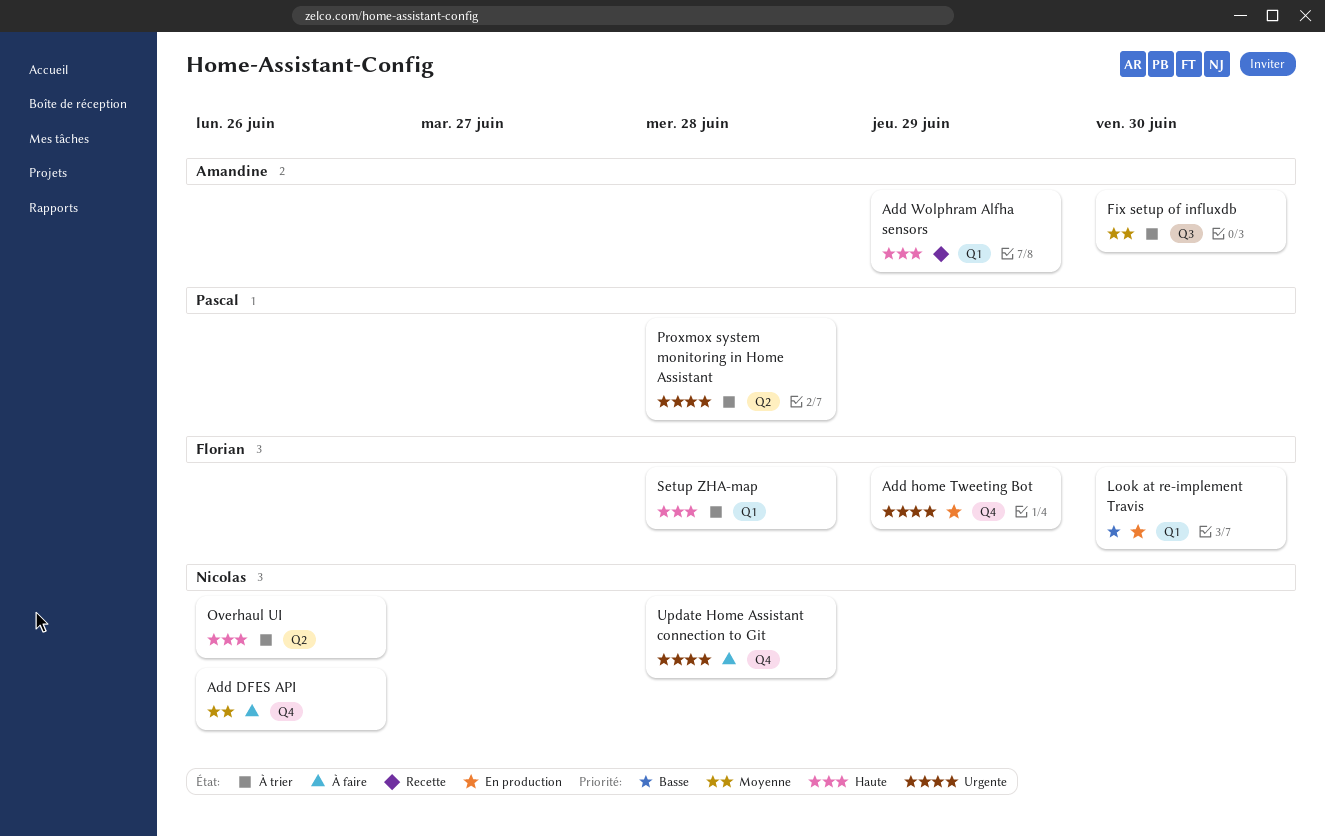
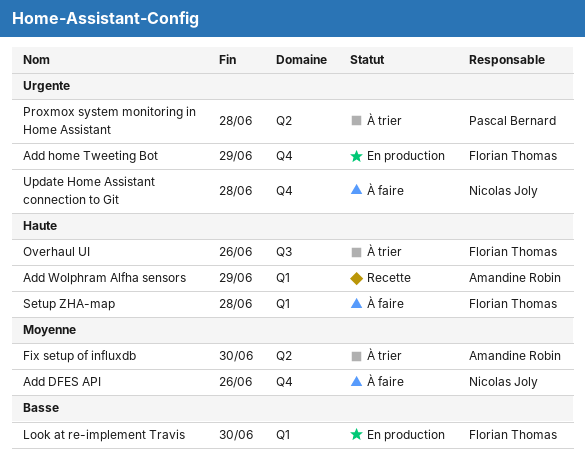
Fix setup of influxdb, label: Q3 -> Q2
Overhaul UI, owner: Nicolas Joly -> Florian Thomas
Overhaul UI, label: Q2 -> Q3
Setup ZHA-map, status: À trier -> À faire

